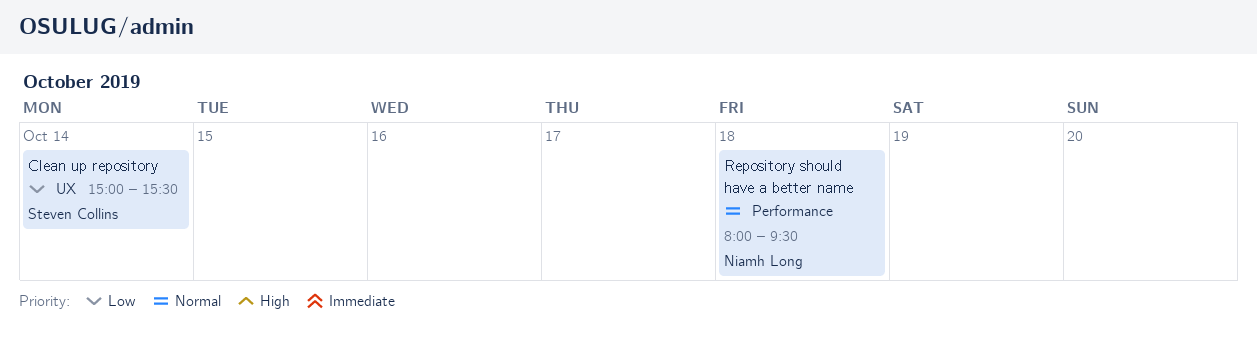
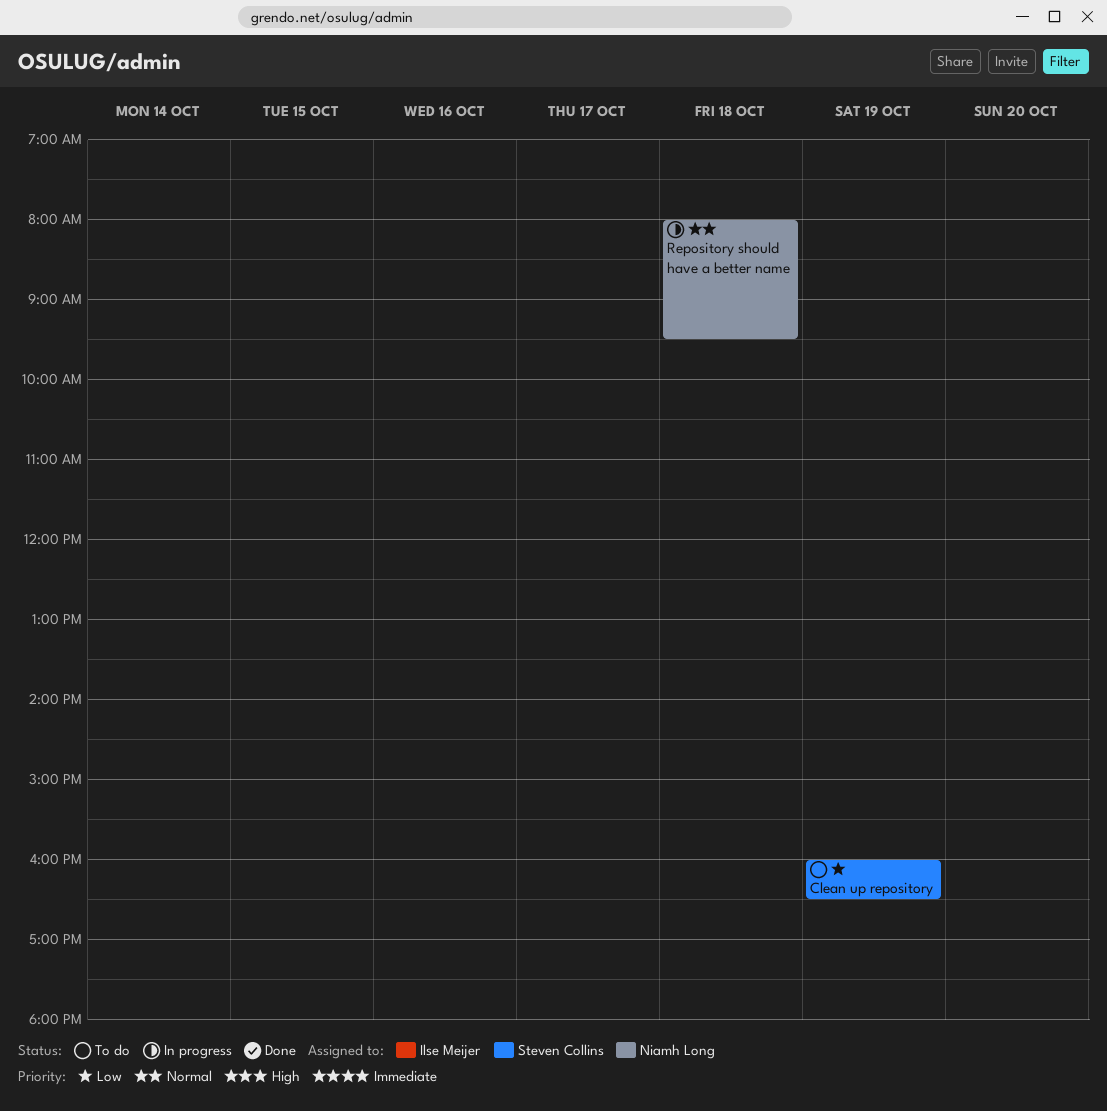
Clean up repository, day: Oct 14 -> Oct 19
Clean up repository, begins: 15:00 -> 16:00
Clean up repository, ends: 15:30 -> 16:30

